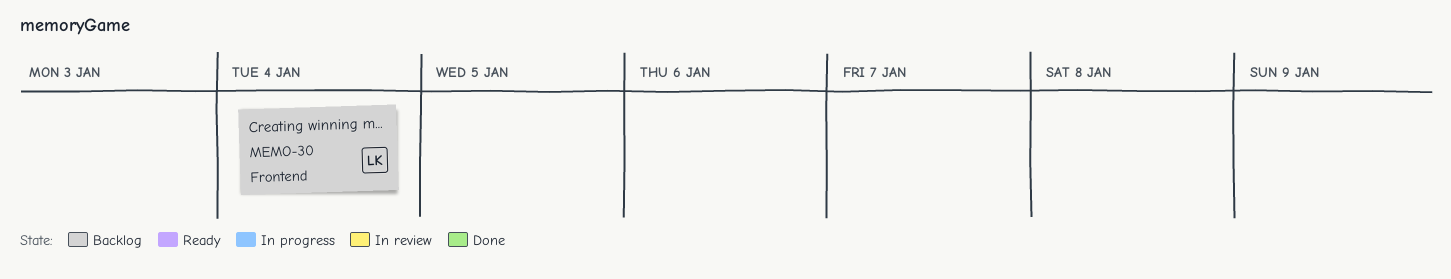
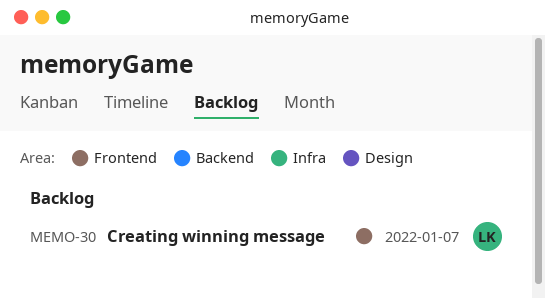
MEMO-30, due: Jan 4 -> Jan 7

